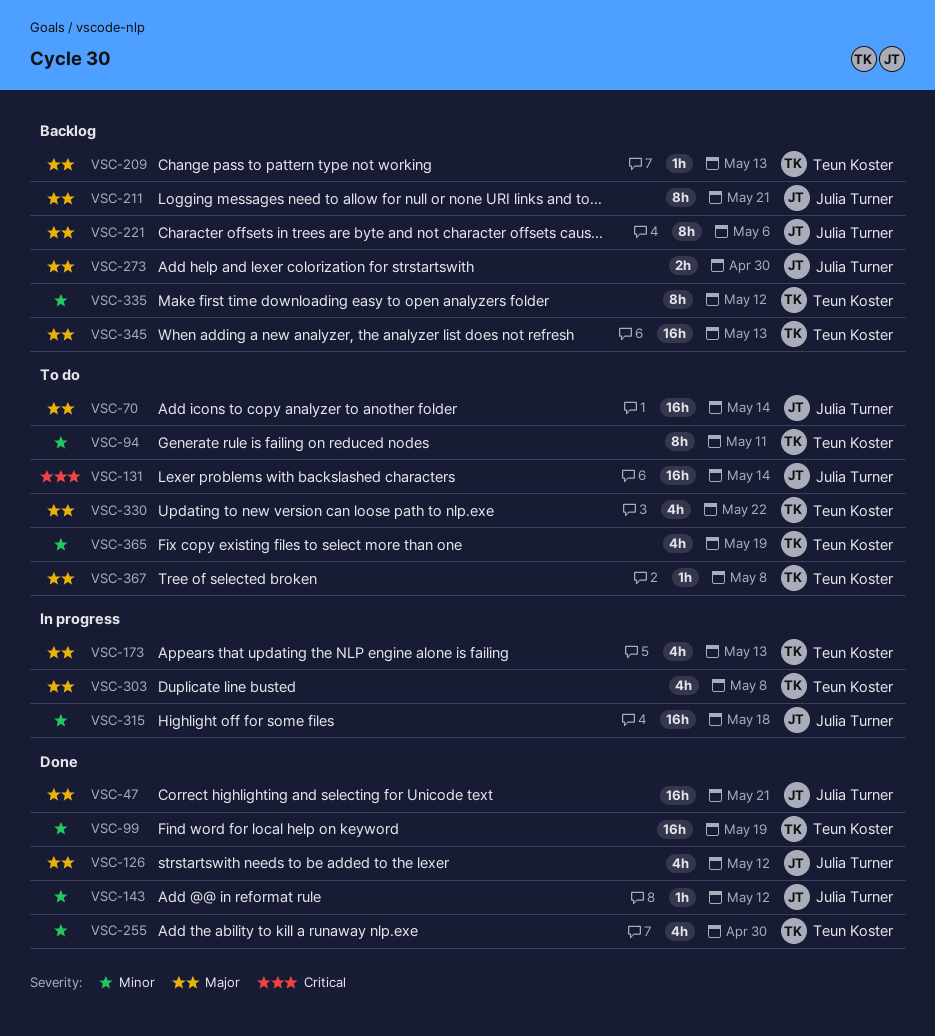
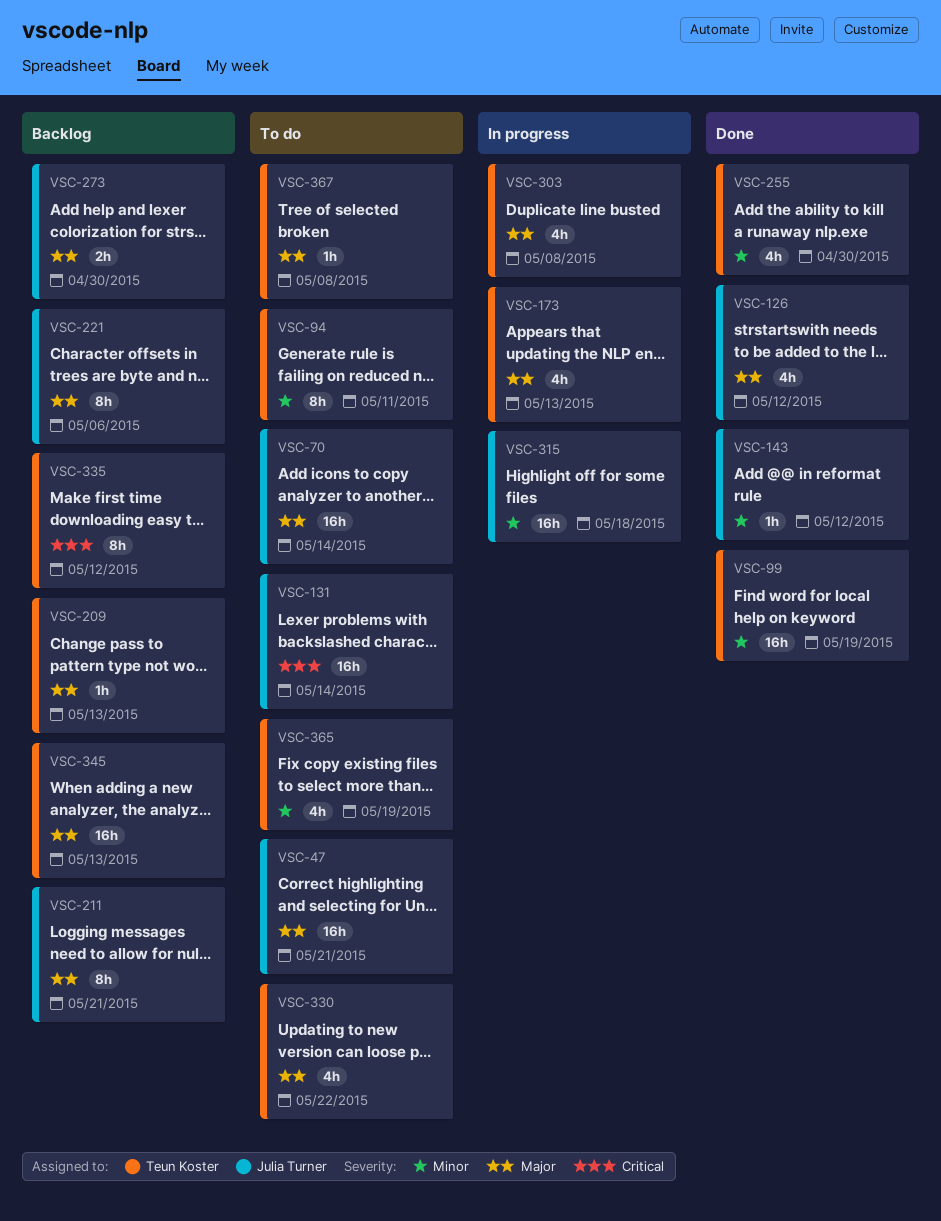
VSC-47, status: Done -> To do
VSC-335, priority: Minor -> Critical

